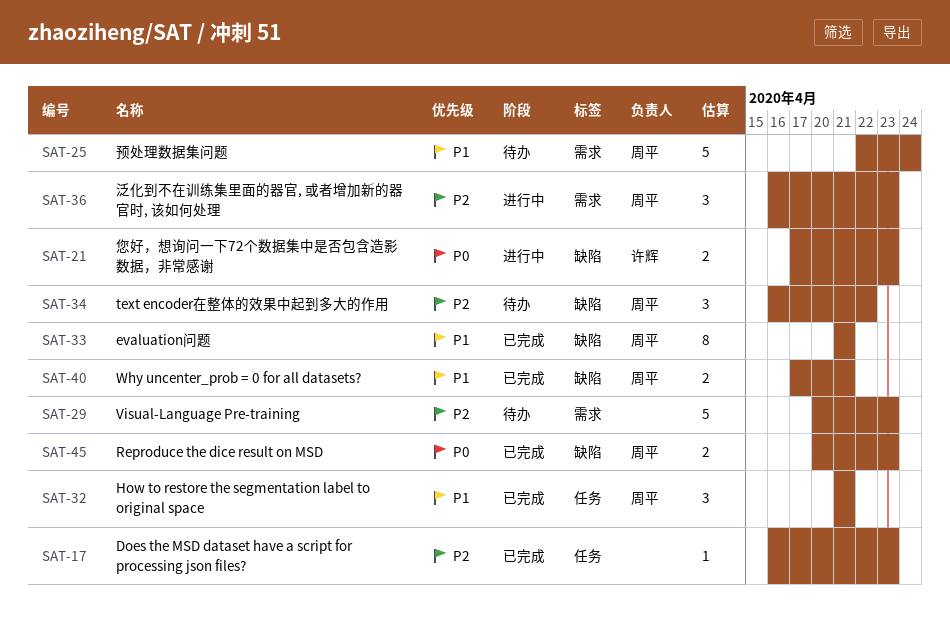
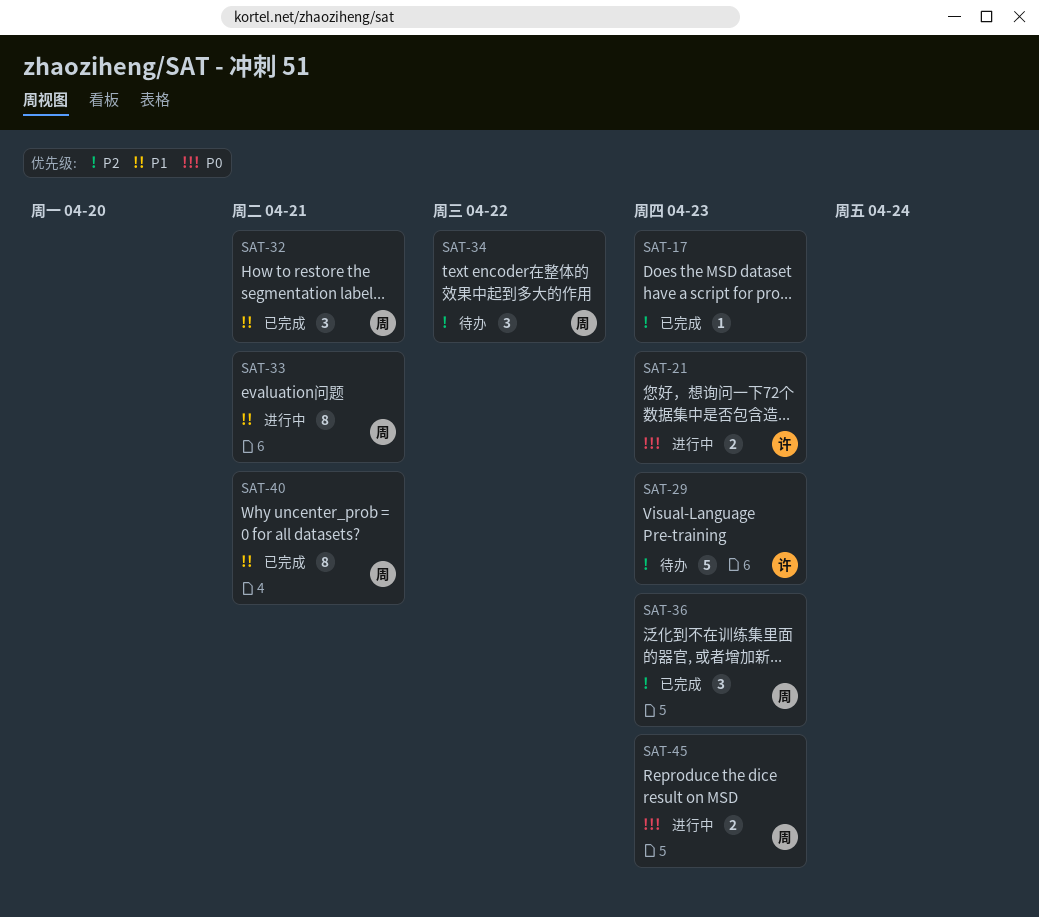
SAT-25: present -> none
SAT-29, owner: none -> 许辉
SAT-33, status: 已完成 -> 进行中
SAT-36, status: 进行中 -> 已完成
SAT-40, estimate: 2 -> 8
SAT-45, status: 已完成 -> 进行中

